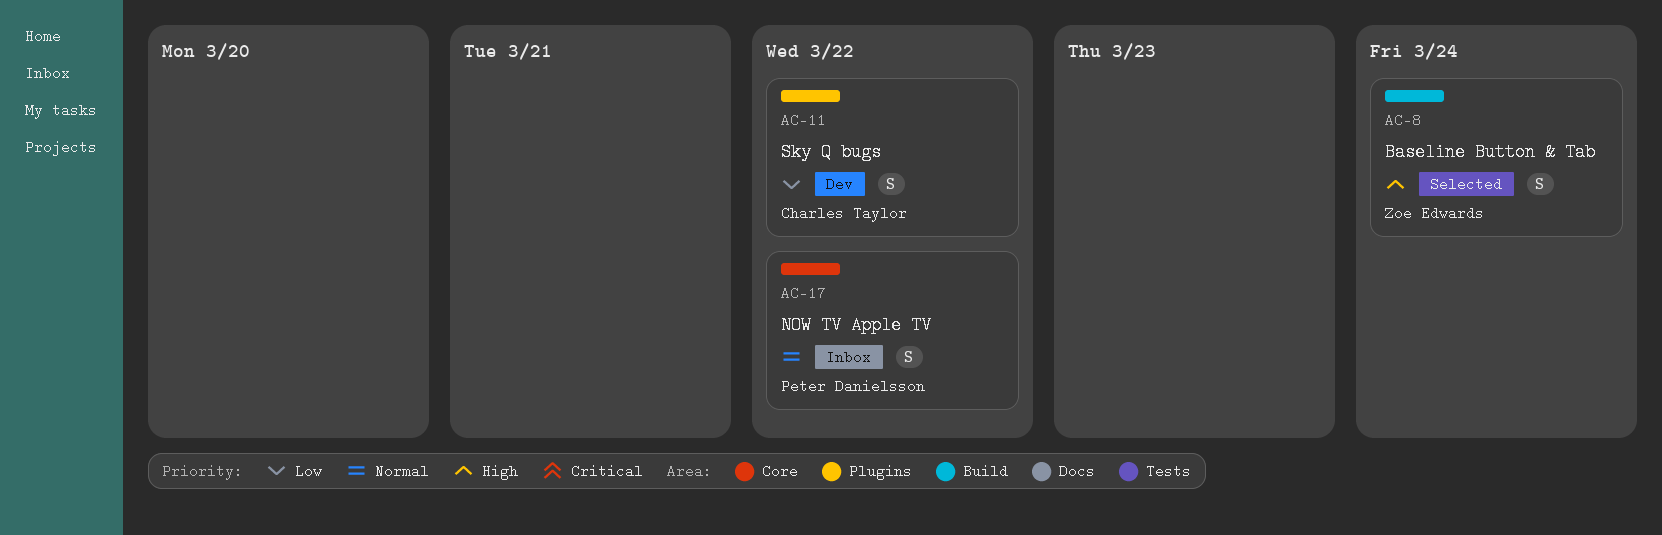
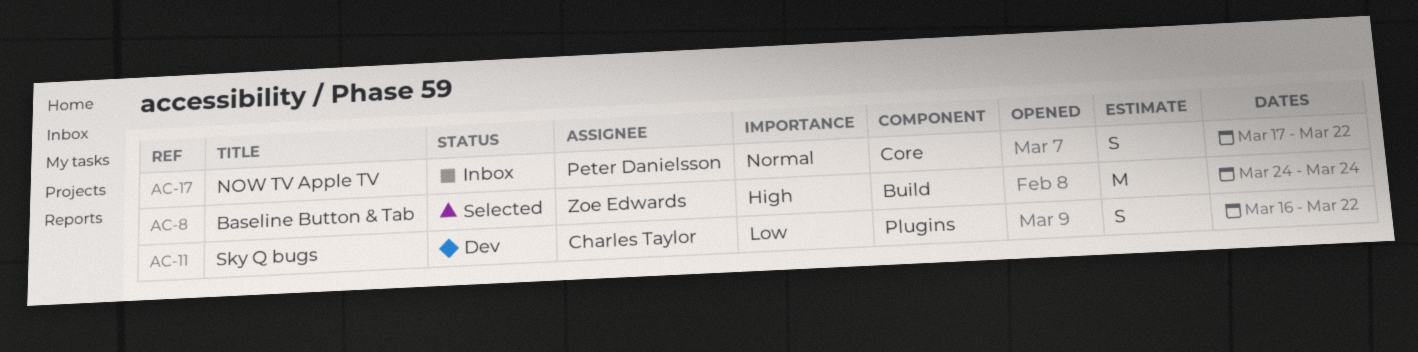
AC-8, estimate: S -> M

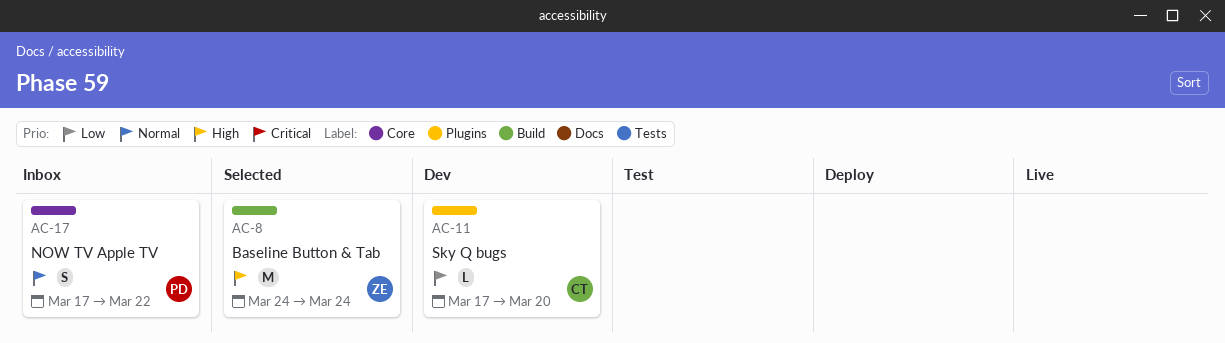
AC-11, estimate: S -> L
AC-11, start: Mar 16 -> Mar 17
AC-11, due: Mar 22 -> Mar 20

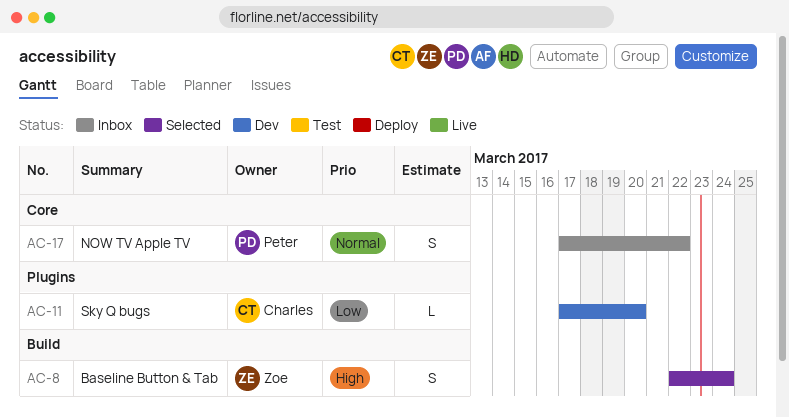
AC-8, estimate: M -> S
AC-8, start: Mar 24 -> Mar 22

